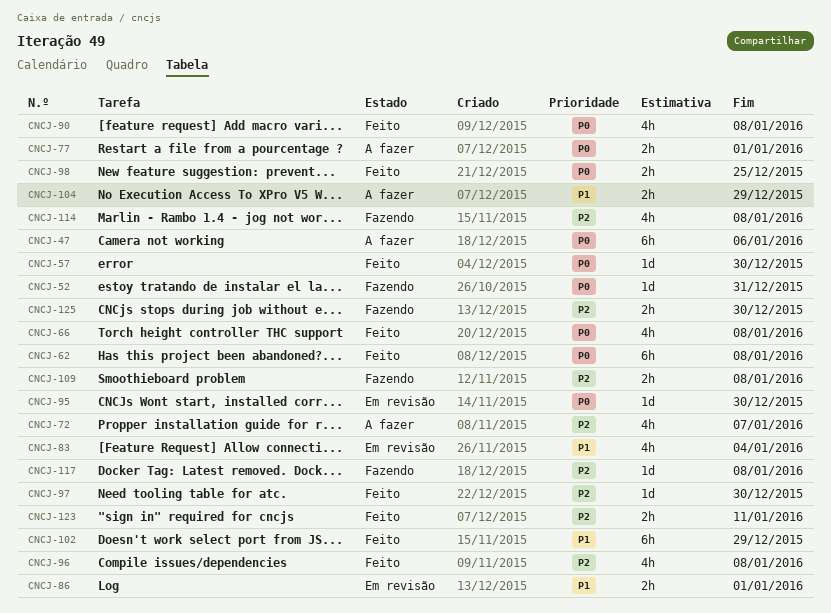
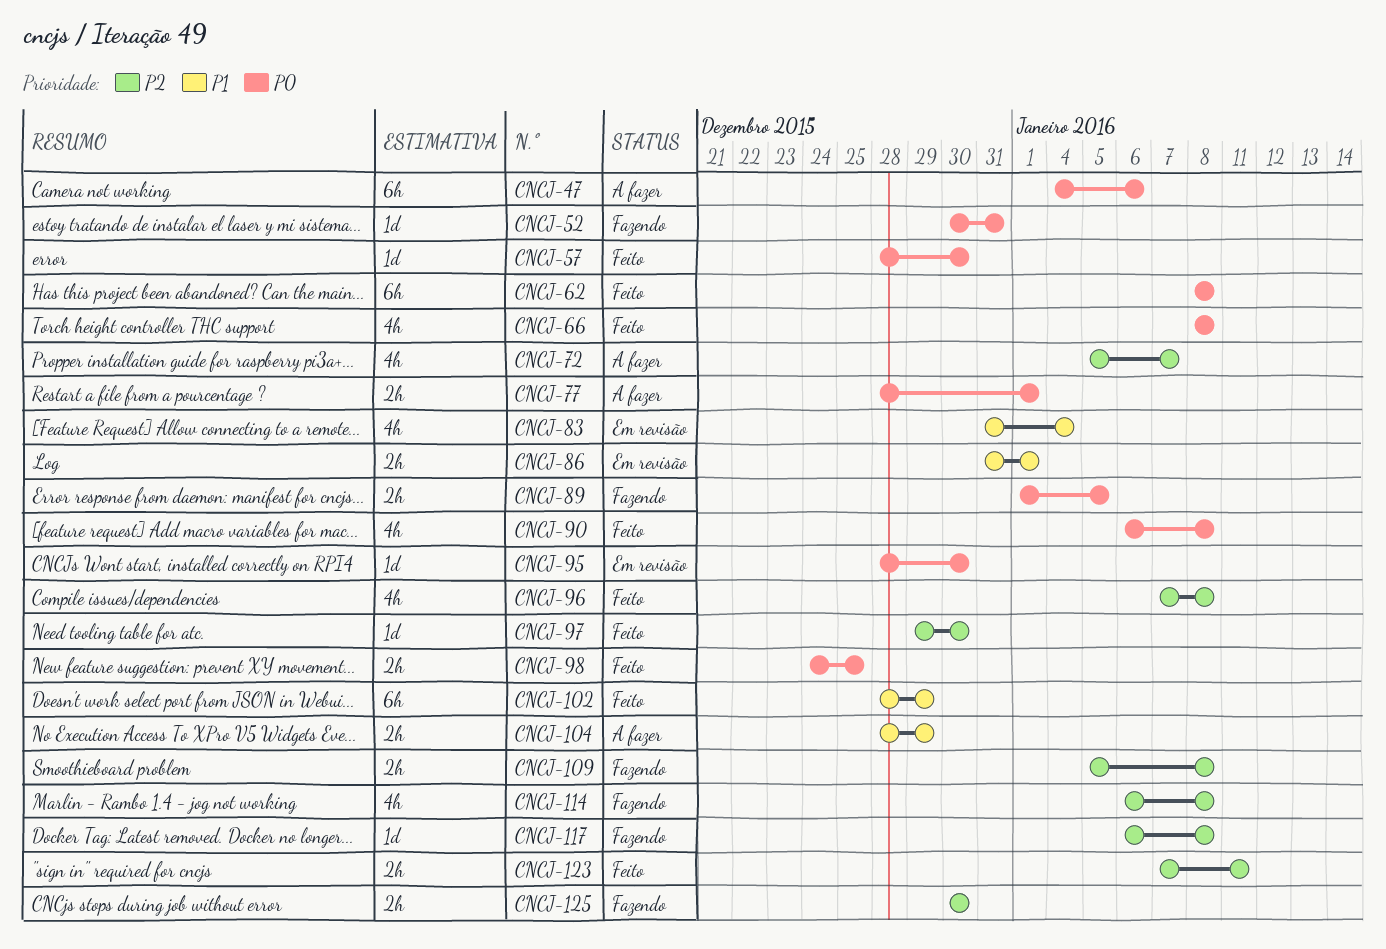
CNCJ-89: none -> present

